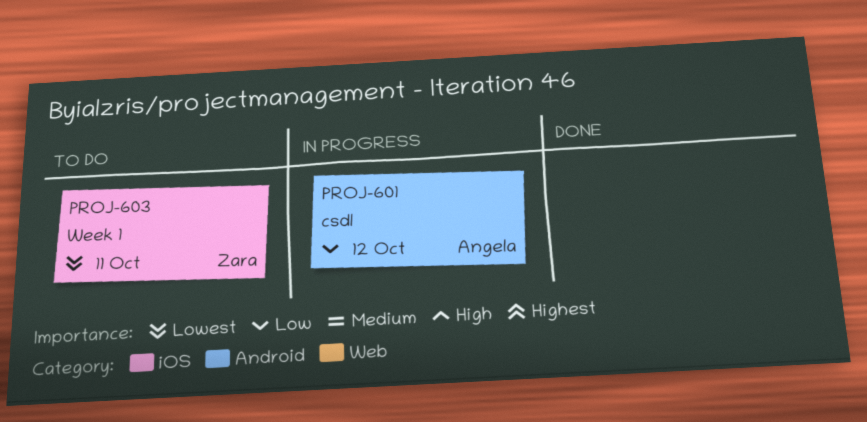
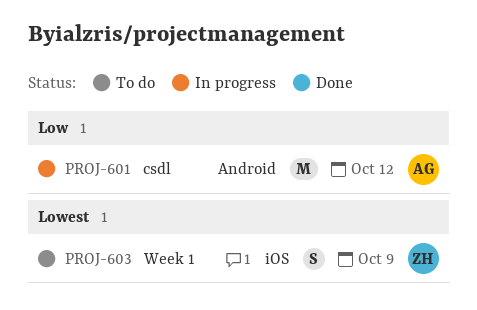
PROJ-603, due: Oct 11 -> Oct 9

